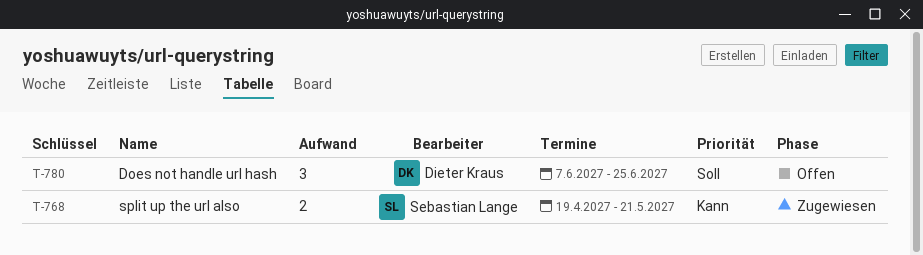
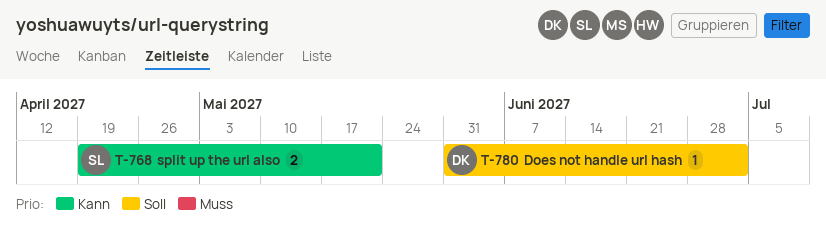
T-780, estimate: 3 -> 1
T-780, start: Jun 7 -> May 31
T-780, due: Jun 25 -> Jul 2

